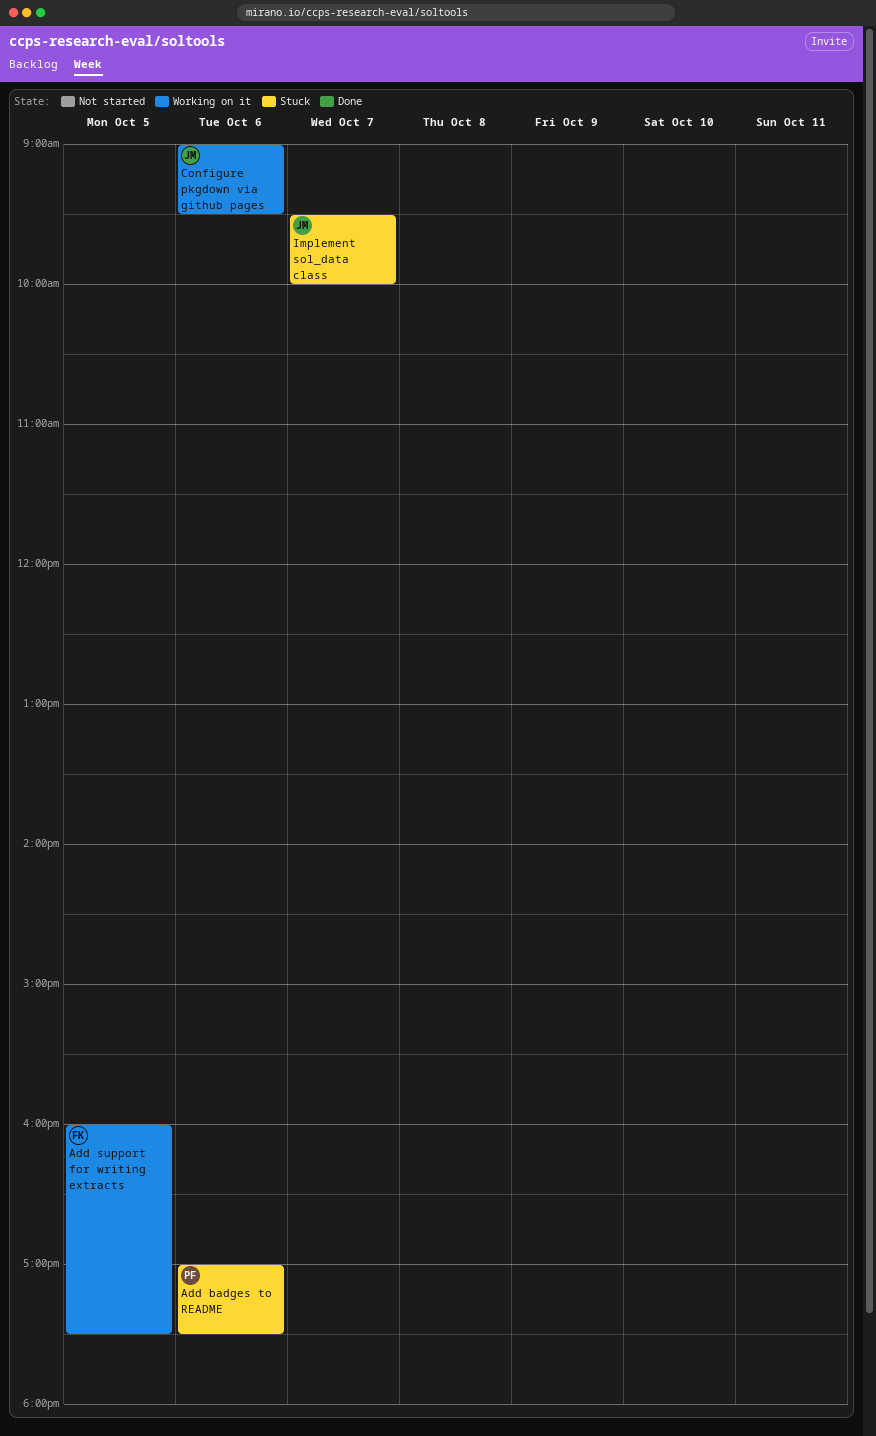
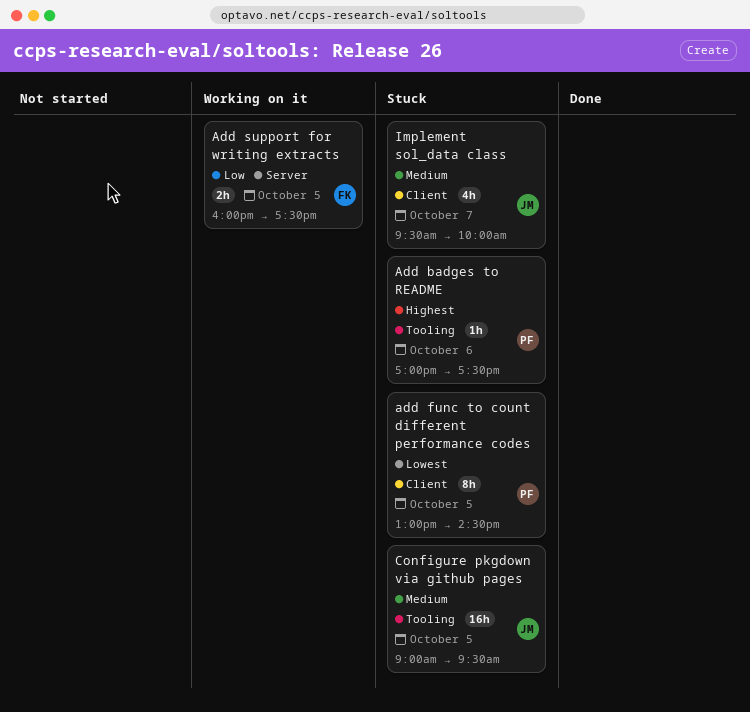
add func to count different performance codes: none -> present
Configure pkgdown via github pages, status: Working on it -> Stuck
Configure pkgdown via github pages, day: Oct 6 -> Oct 5

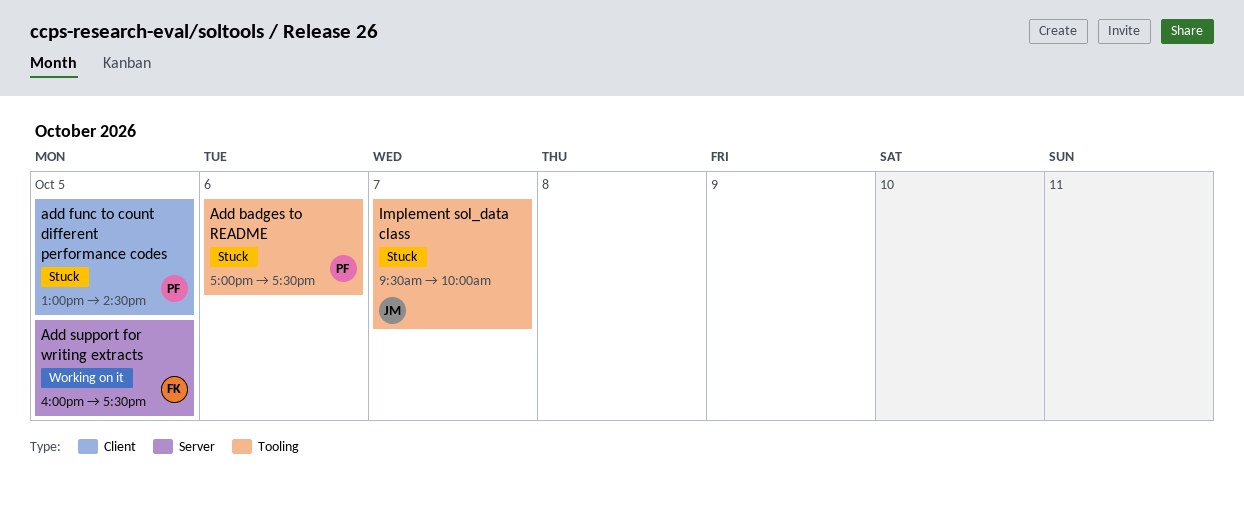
Configure pkgdown via github pages: present -> none
Implement sol_data class, label: Client -> Tooling

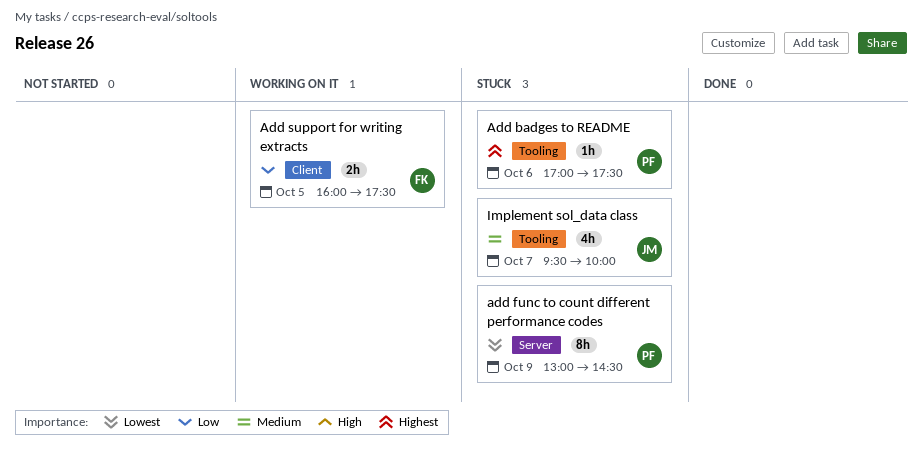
add func to count different performance codes, label: Client -> Server
add func to count different performance codes, day: Oct 5 -> Oct 9
Add support for writing extracts, label: Server -> Client

